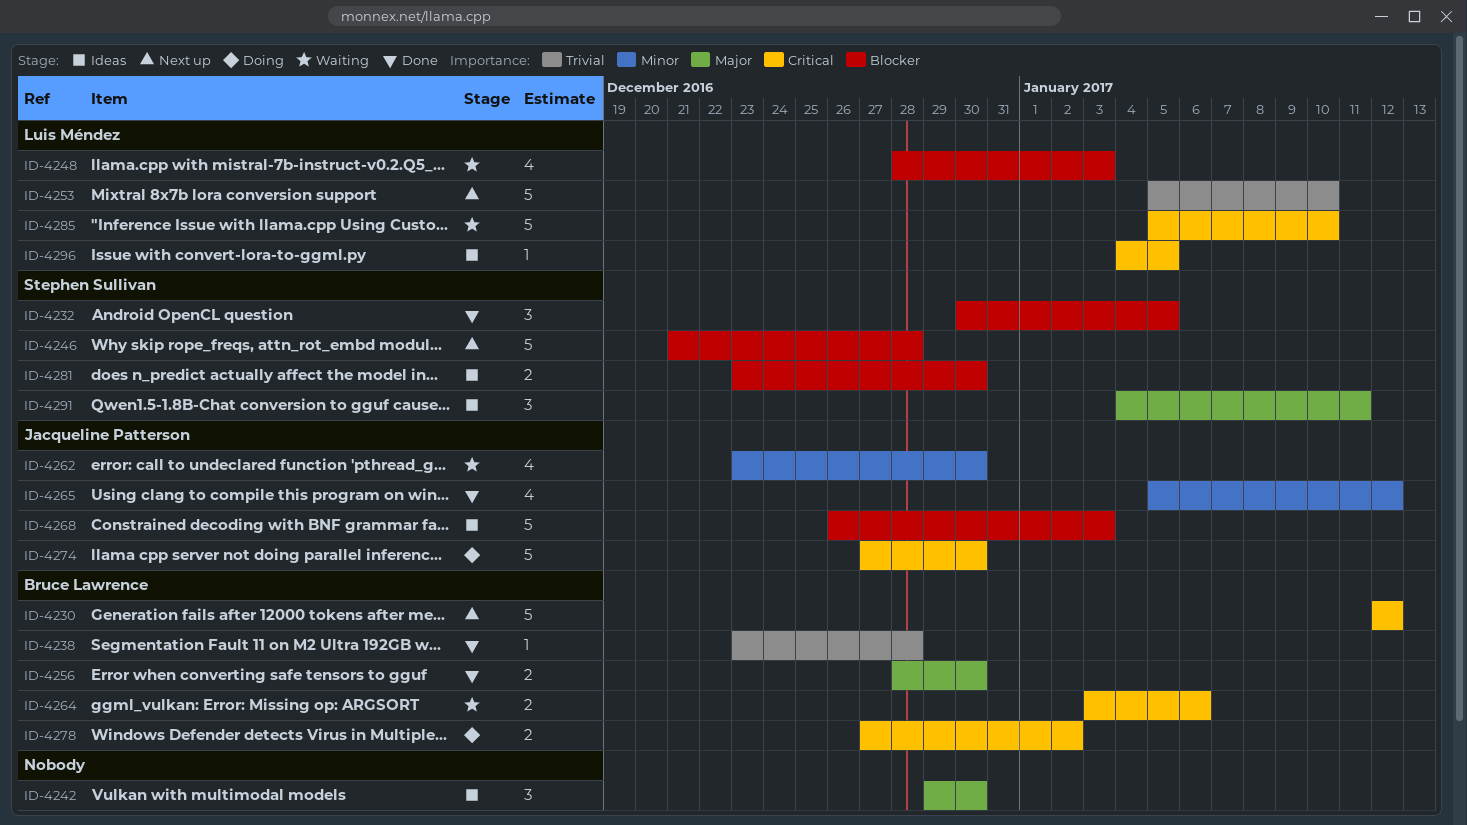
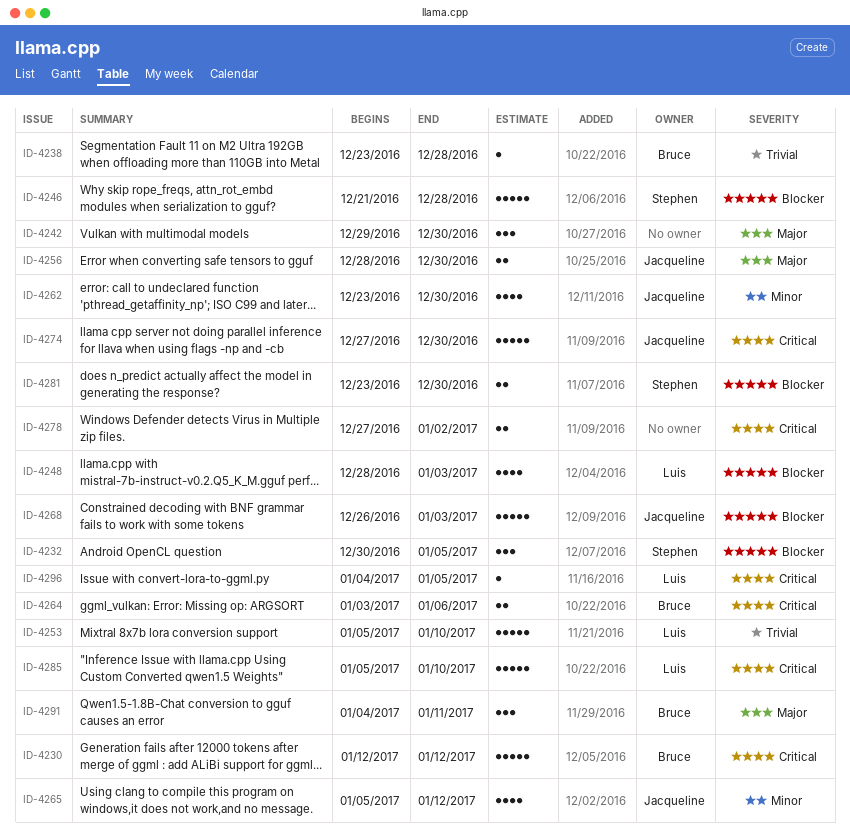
ID-4256, owner: Bruce Lawrence -> Jacqueline Patterson
ID-4278, owner: Bruce Lawrence -> none
ID-4291, owner: Stephen Sullivan -> Bruce Lawrence

